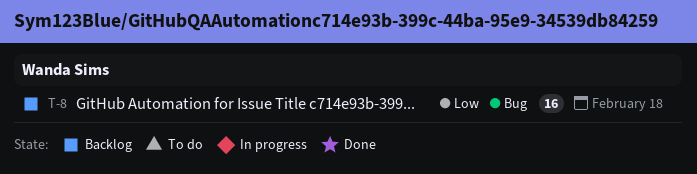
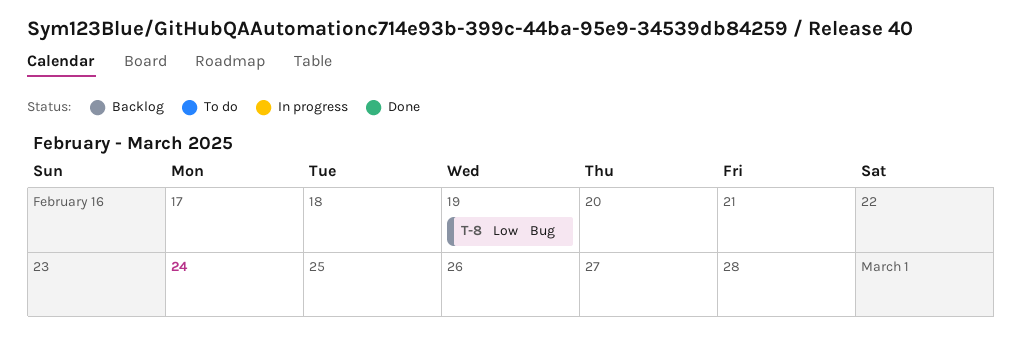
T-8, due: Feb 18 -> Feb 19

